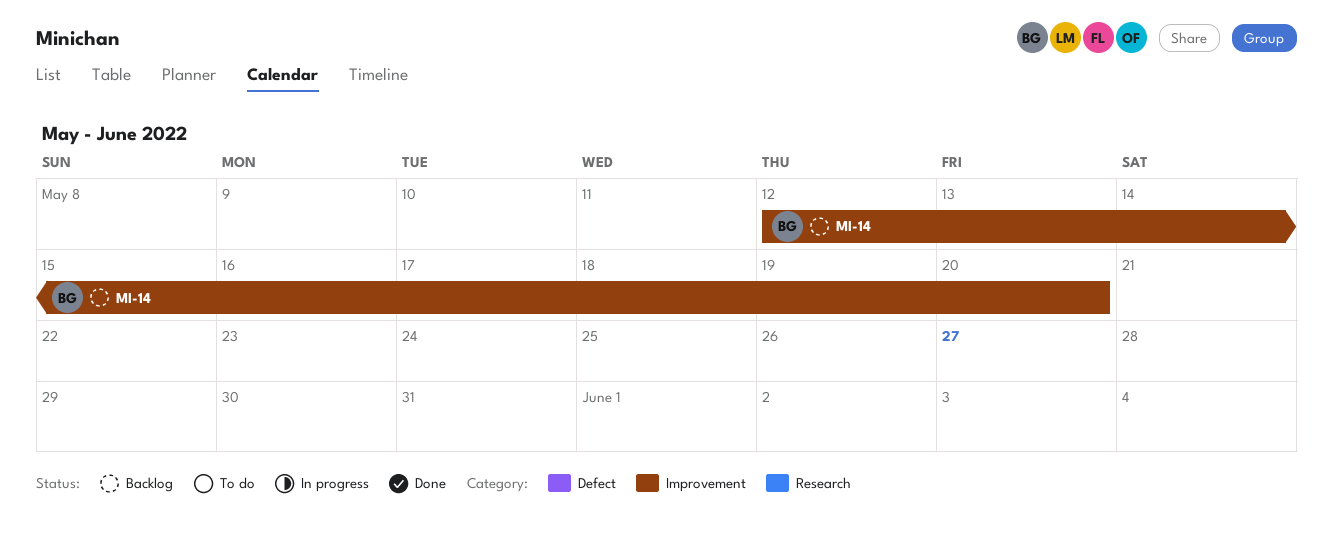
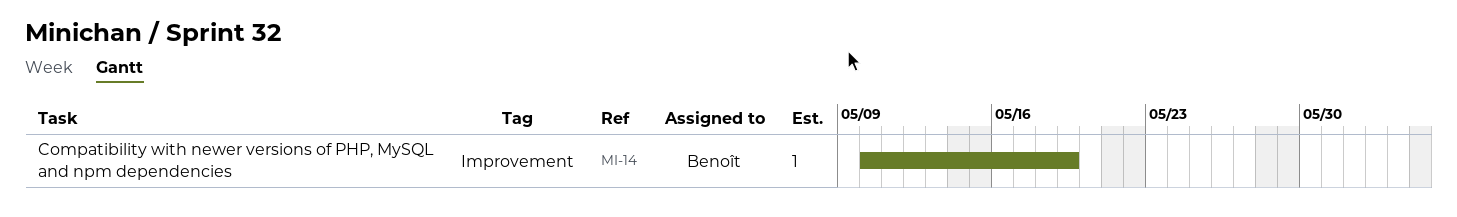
MI-14, start: May 12 -> May 10
MI-14, due: May 20 -> May 19

